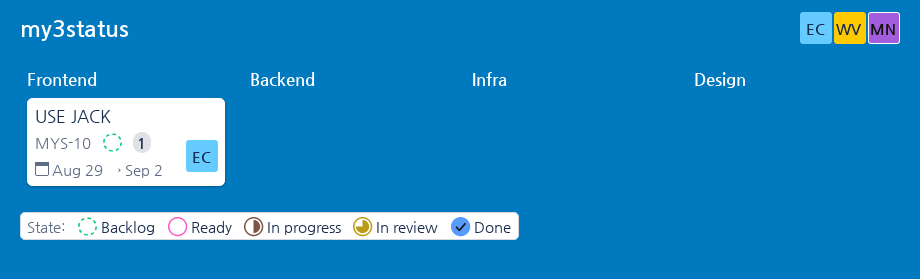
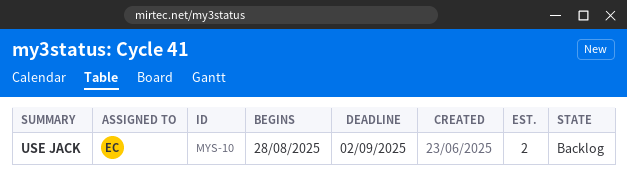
MYS-10, estimate: 1 -> 2
MYS-10, start: Aug 29 -> Aug 28

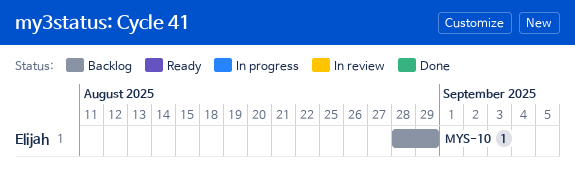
MYS-10, estimate: 2 -> 1
MYS-10, due: Sep 2 -> Aug 29

